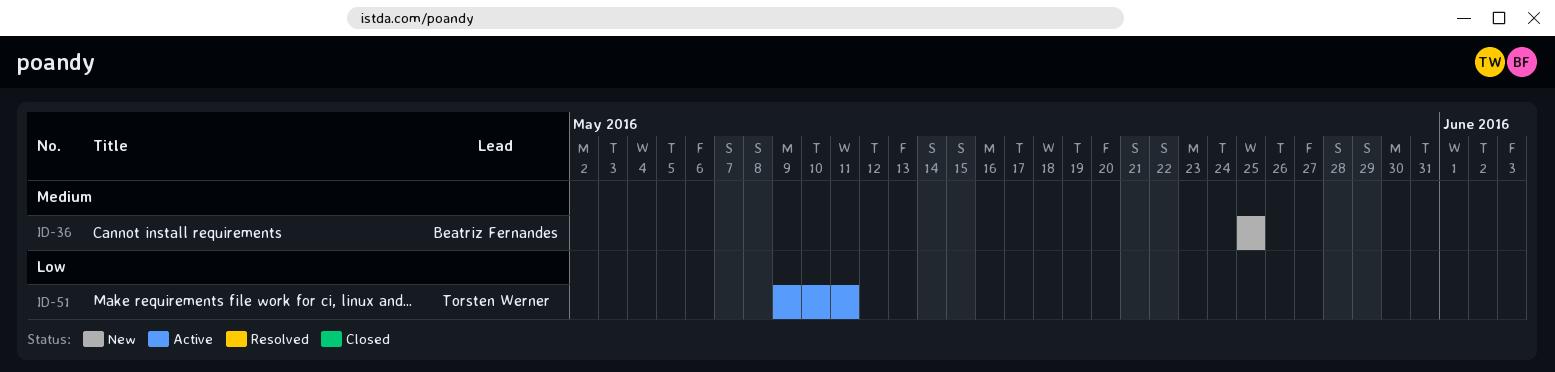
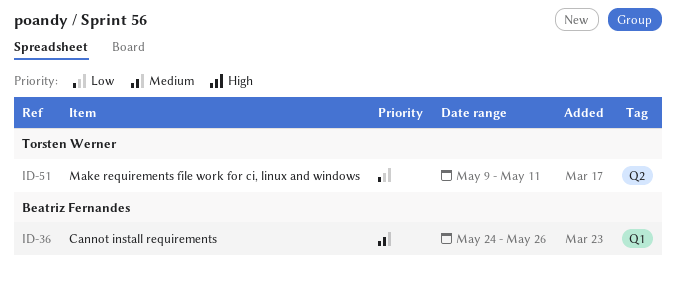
ID-36, start: May 25 -> May 24
ID-36, due: May 25 -> May 26

